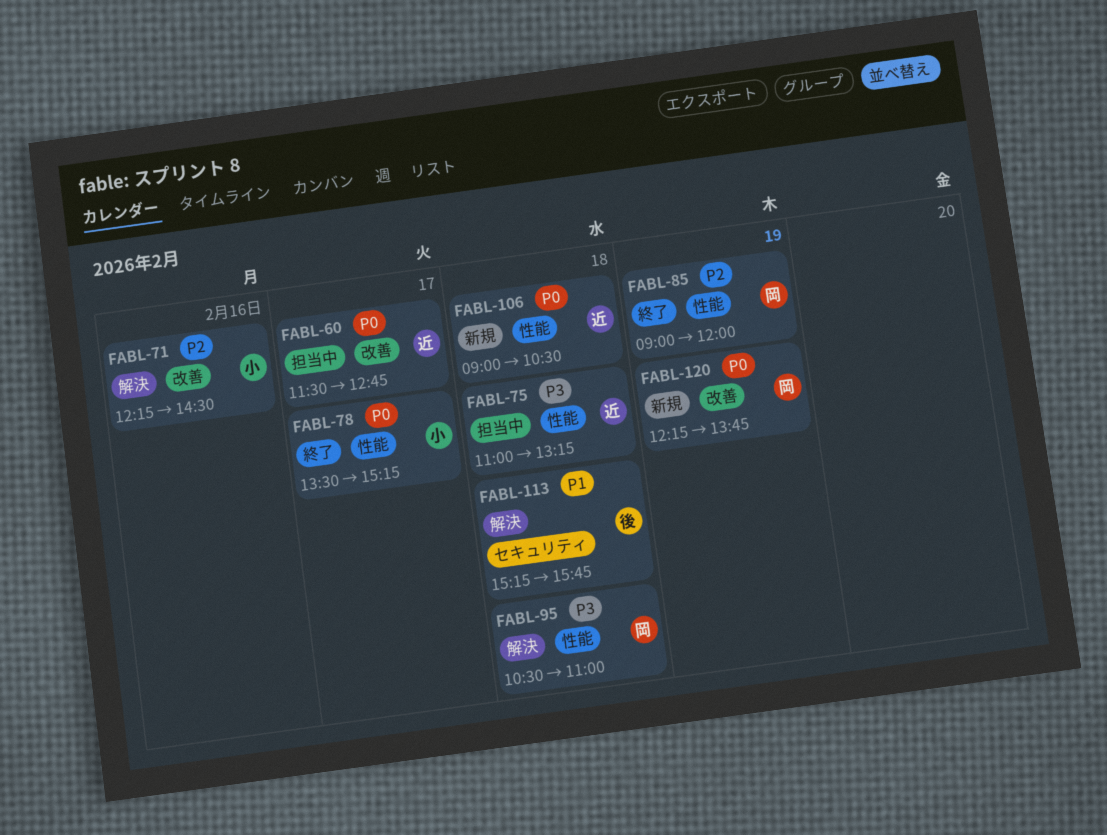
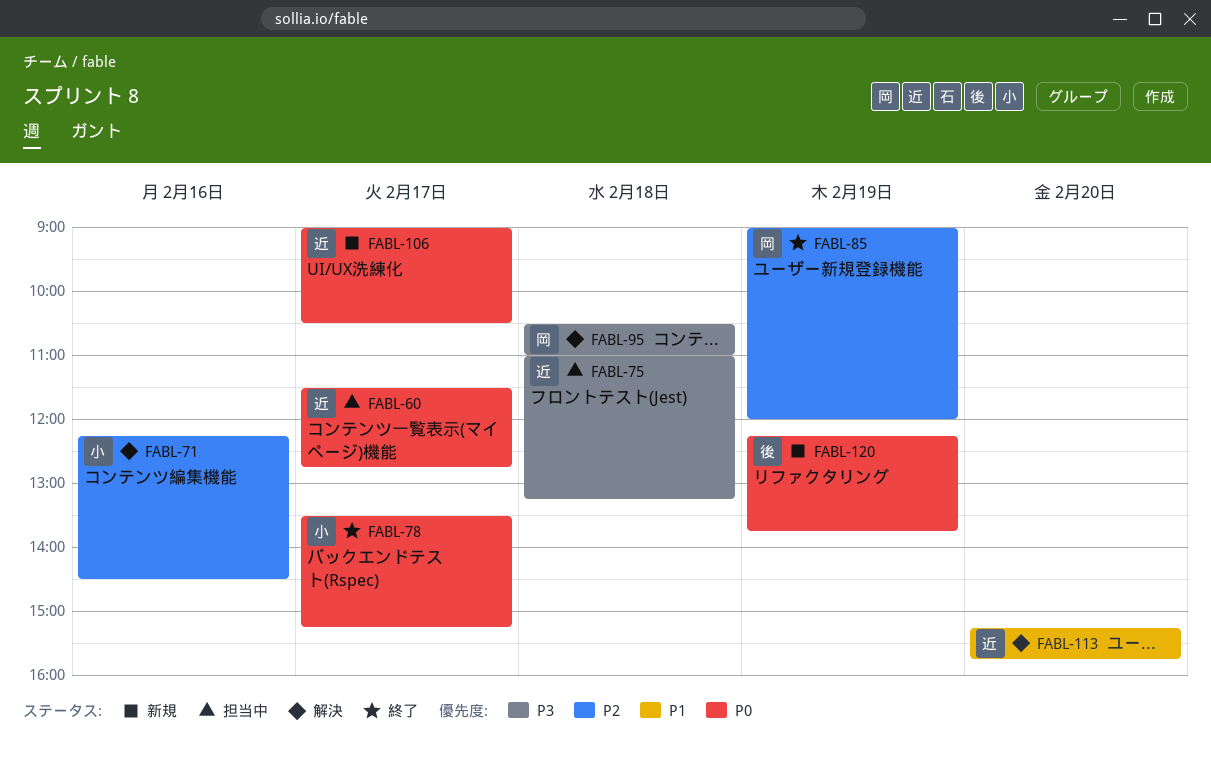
FABL-106, day: Feb 18 -> Feb 17
FABL-113, owner: 後 -> 近
FABL-113, day: Feb 18 -> Feb 20
FABL-120, owner: 岡 -> 後

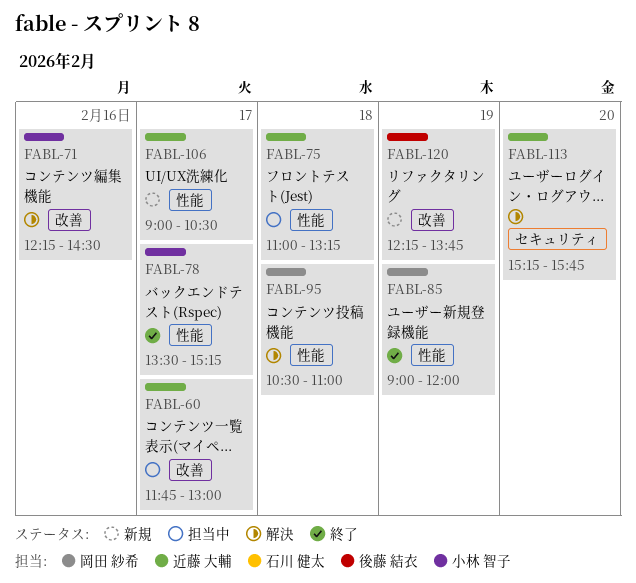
FABL-60, begins: 11:30 -> 11:45
FABL-60, ends: 12:45 -> 13:00

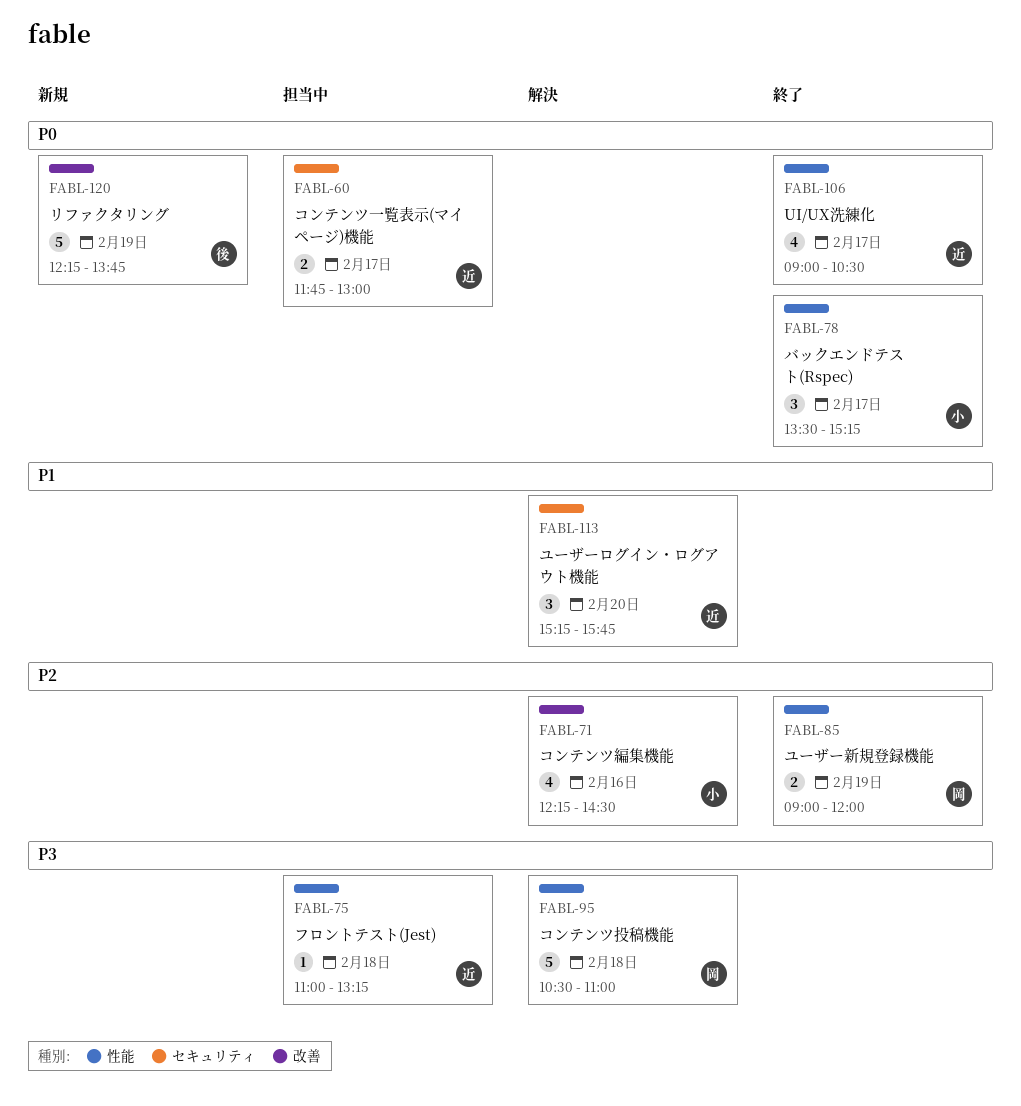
FABL-60, label: 改善 -> セキュリティ
FABL-106, status: 新規 -> 終了

